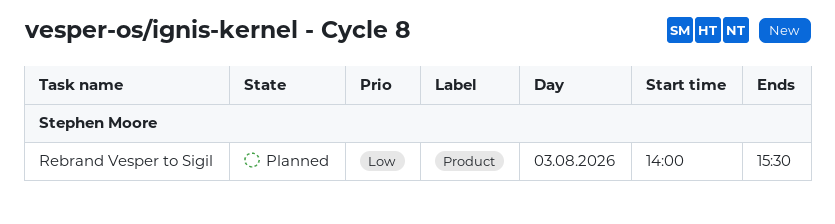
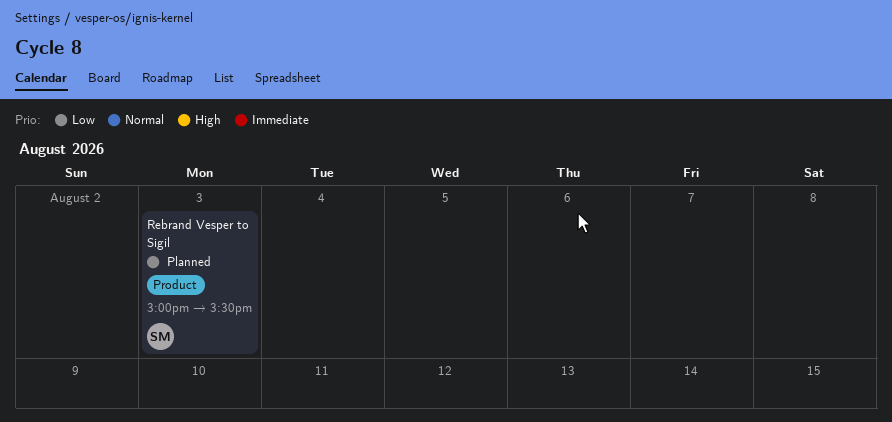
Rebrand Vesper to Sigil, begins: 14:00 -> 15:00

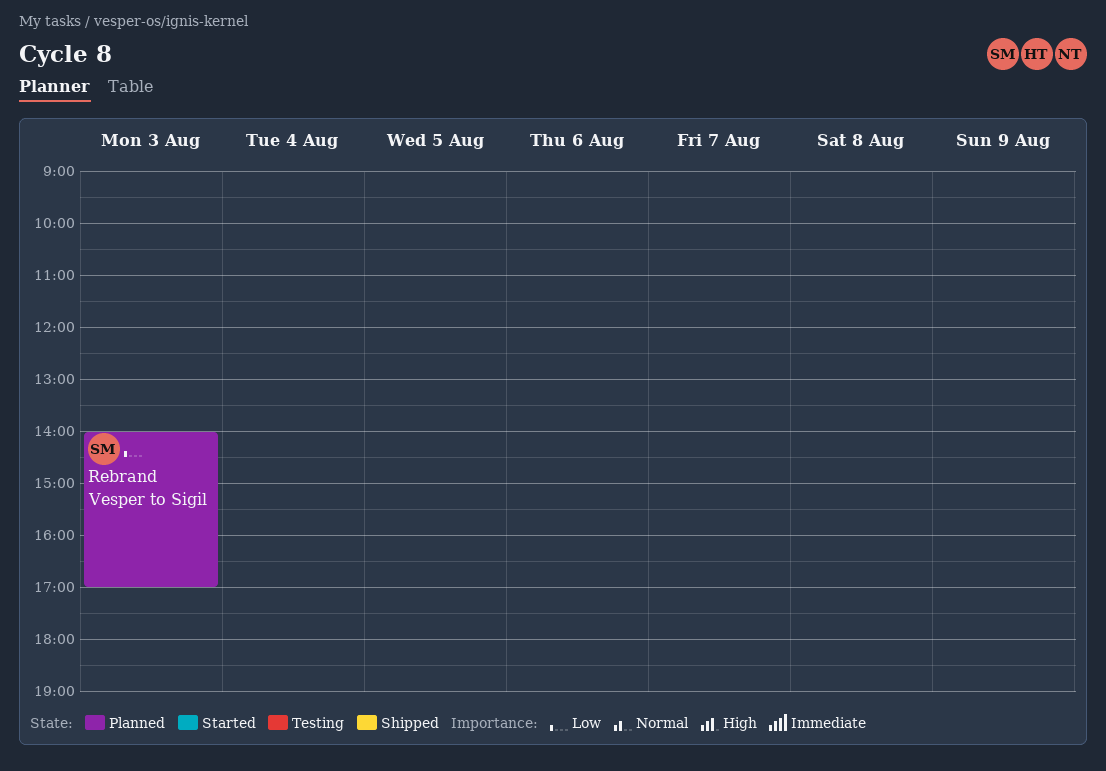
Rebrand Vesper to Sigil, begins: 15:00 -> 14:00
Rebrand Vesper to Sigil, ends: 15:30 -> 17:00

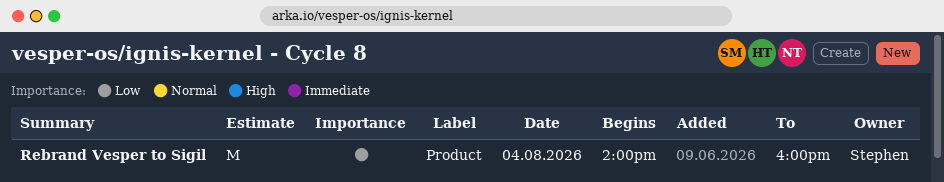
Rebrand Vesper to Sigil, day: Aug 3 -> Aug 4
Rebrand Vesper to Sigil, ends: 17:00 -> 16:00

